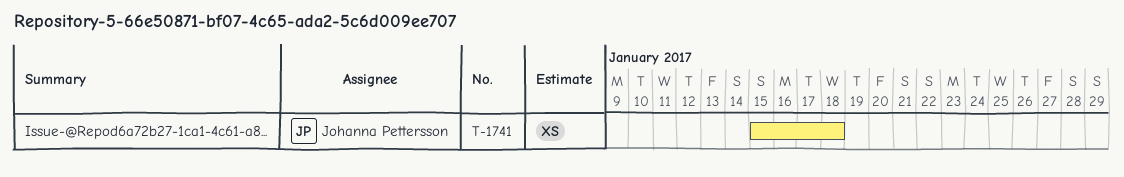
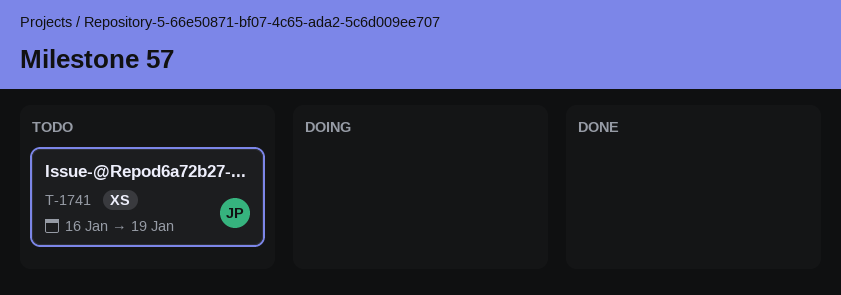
T-1741, start: Jan 15 -> Jan 16
T-1741, due: Jan 18 -> Jan 19

